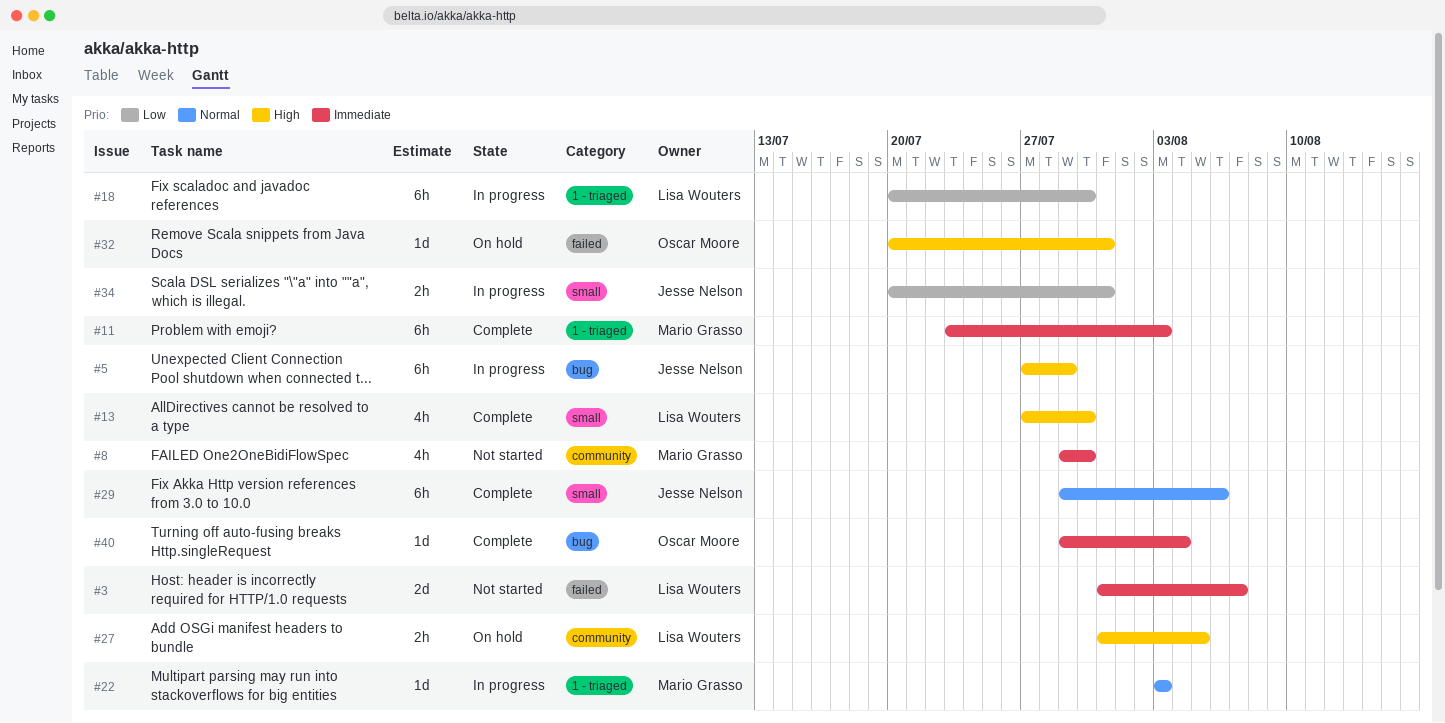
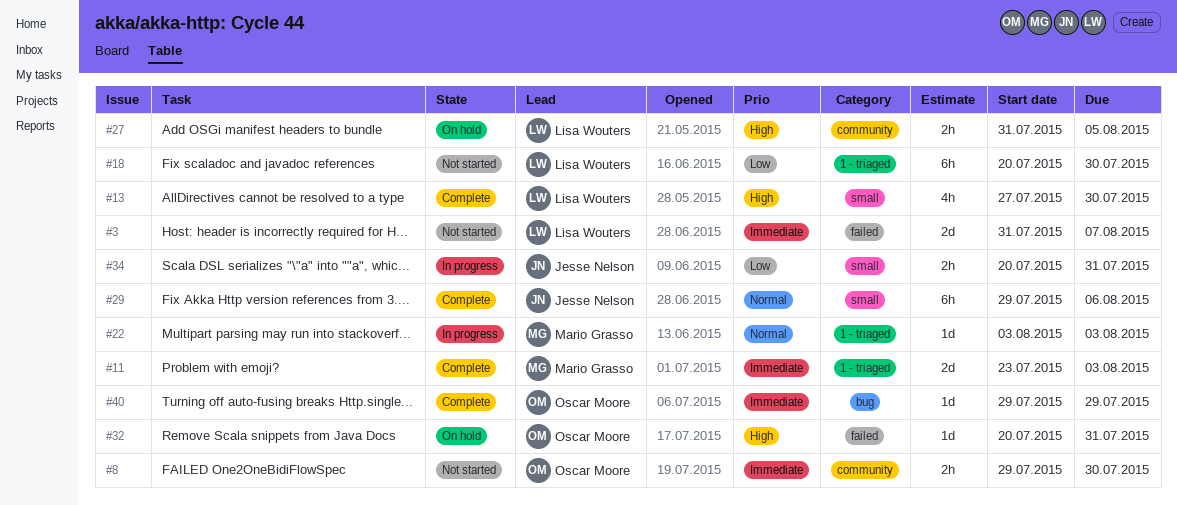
#5: present -> none
#8, owner: Mario Grasso -> Oscar Moore
#8, estimate: 4h -> 2h
#11, estimate: 6h -> 2d
#18, status: In progress -> Not started
#40, due: Aug 4 -> Jul 29

